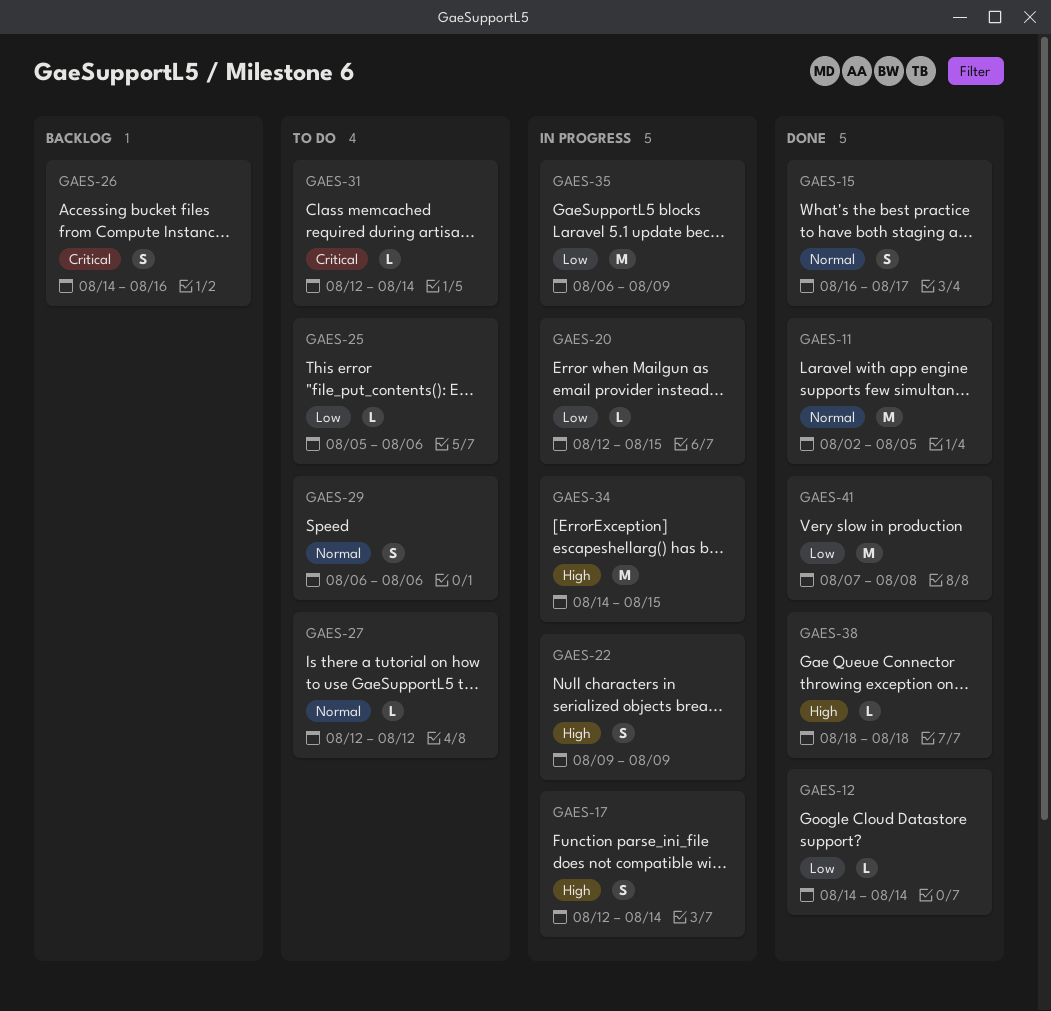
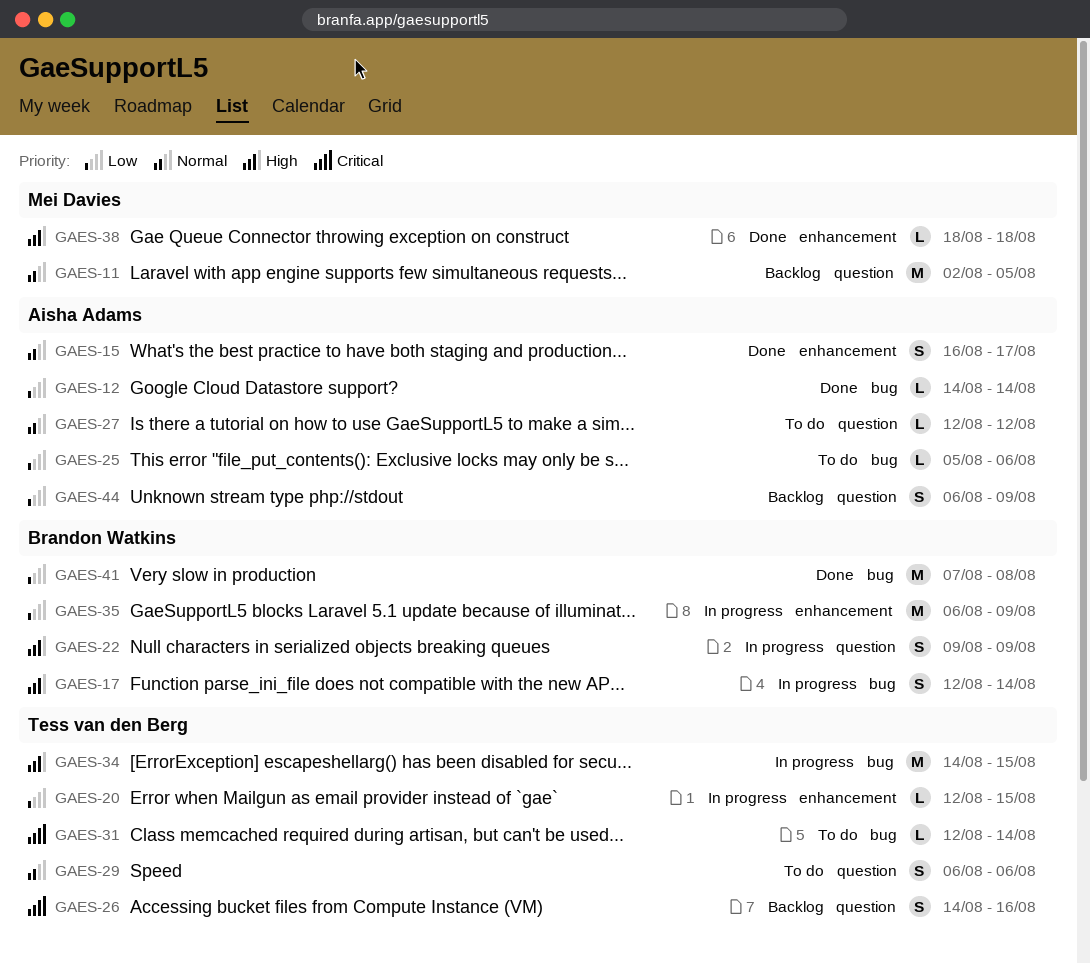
GAES-11, status: Done -> Backlog
GAES-44: none -> present

